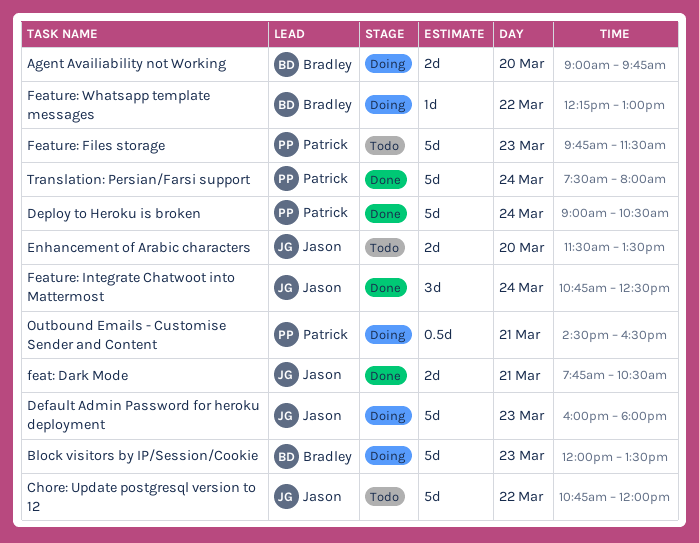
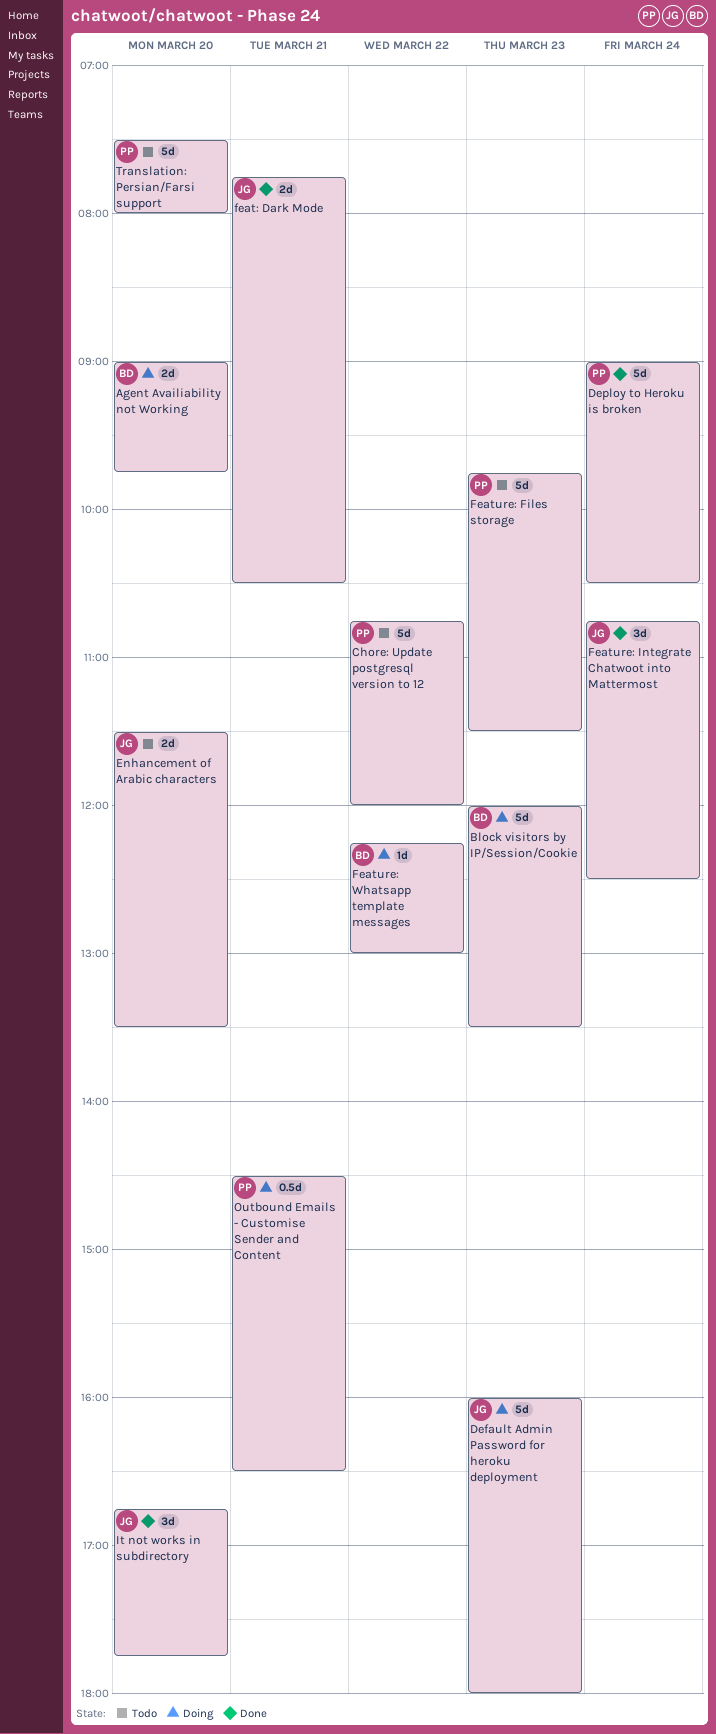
Chore: Update postgresql version to 12, owner: Jason -> Patrick
It not works in subdirectory: none -> present
Translation: Persian/Farsi support, status: Done -> Todo
Translation: Persian/Farsi support, day: Mar 24 -> Mar 20

